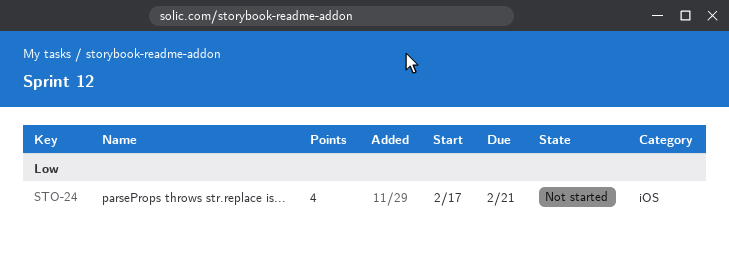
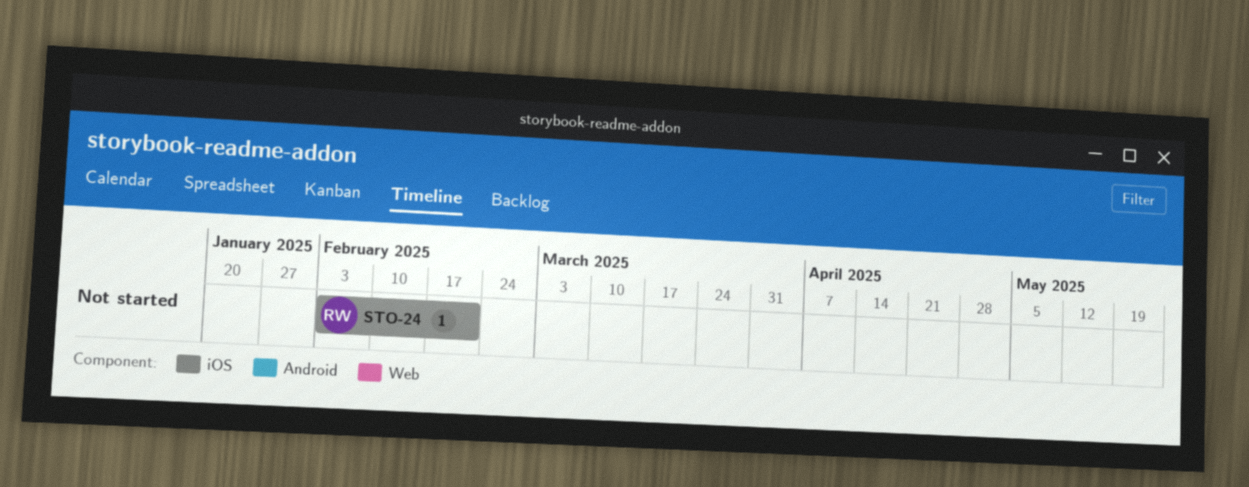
STO-24, estimate: 4 -> 1
STO-24, start: Feb 17 -> Feb 3

